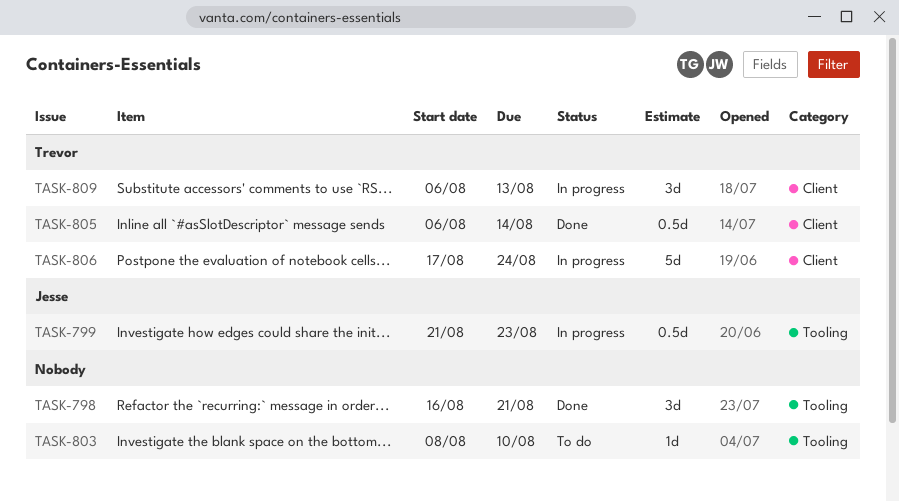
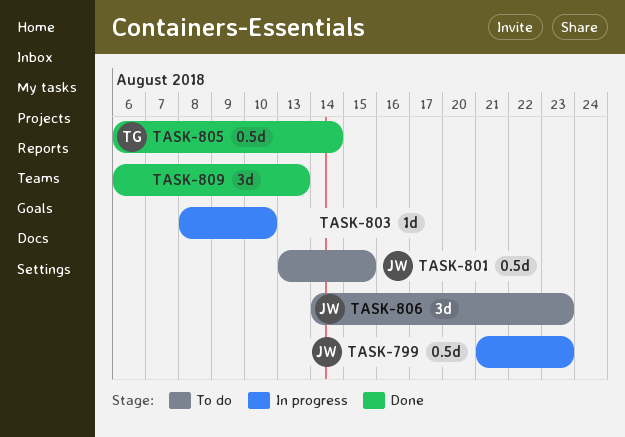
TASK-798: present -> none
TASK-801: none -> present
TASK-803, status: To do -> In progress
TASK-806, status: In progress -> To do
TASK-806, owner: Trevor -> Jesse
TASK-806, estimate: 5d -> 3d
TASK-806, start: Aug 17 -> Aug 14
TASK-806, due: Aug 24 -> Aug 23
TASK-809, status: In progress -> Done
TASK-809, owner: Trevor -> none

